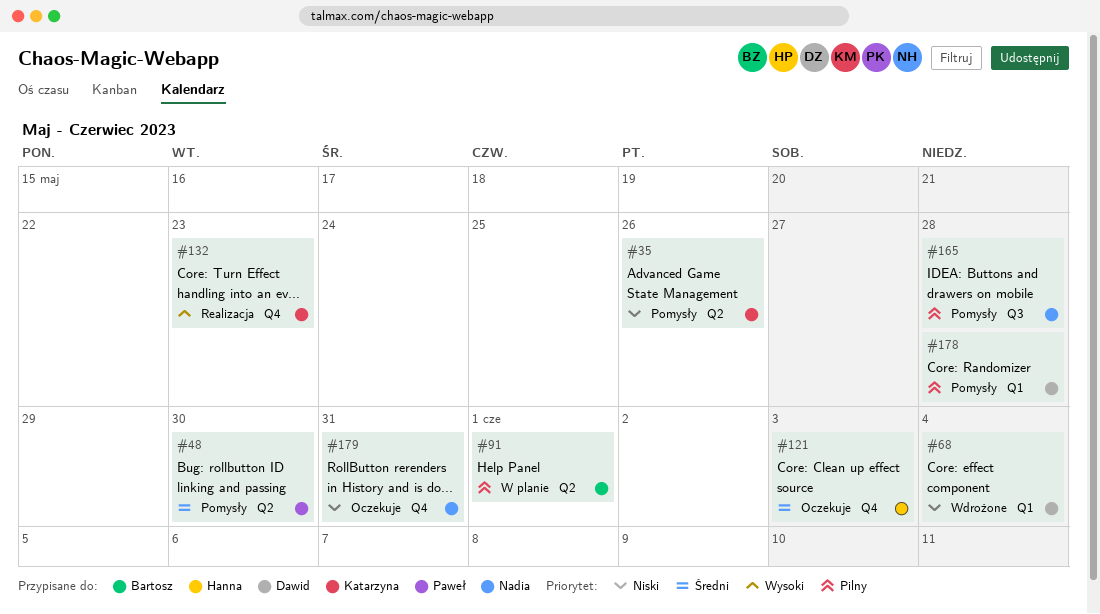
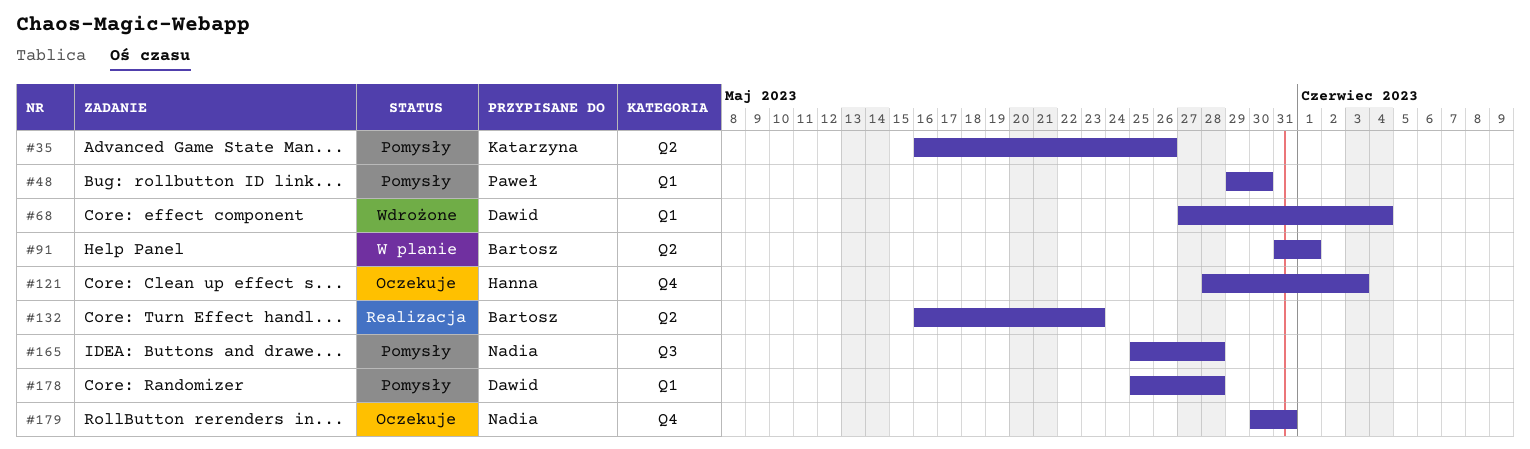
#48, label: Q2 -> Q1
#132, owner: Katarzyna -> Bartosz
#132, label: Q4 -> Q2

